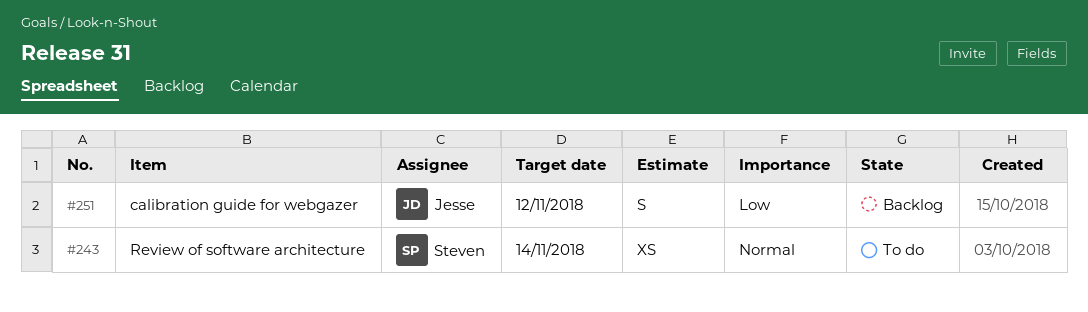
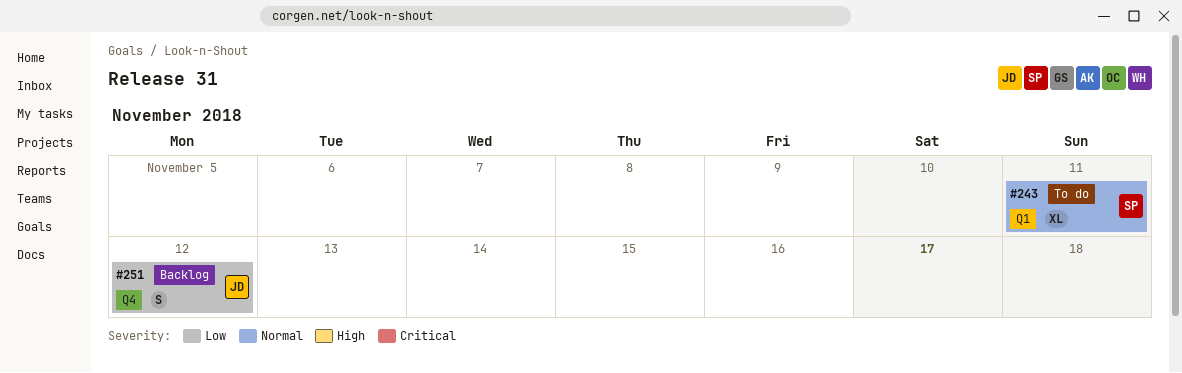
#243, estimate: XS -> XL
#243, due: Nov 14 -> Nov 11

